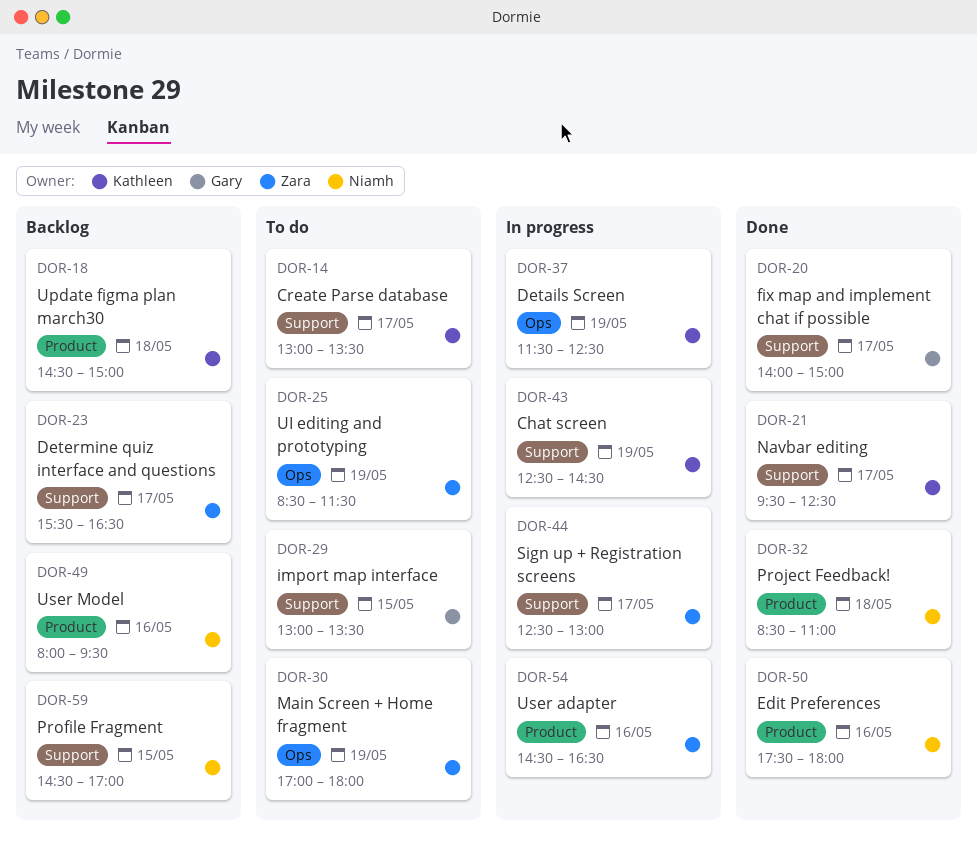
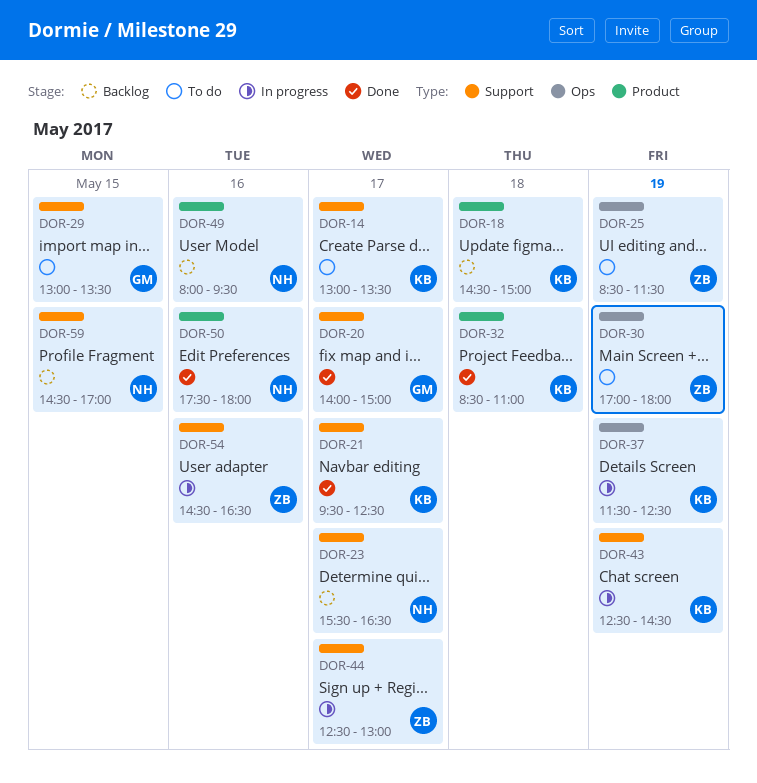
DOR-23, owner: Zara -> Niamh
DOR-32, owner: Niamh -> Kathleen
DOR-54, label: Product -> Support

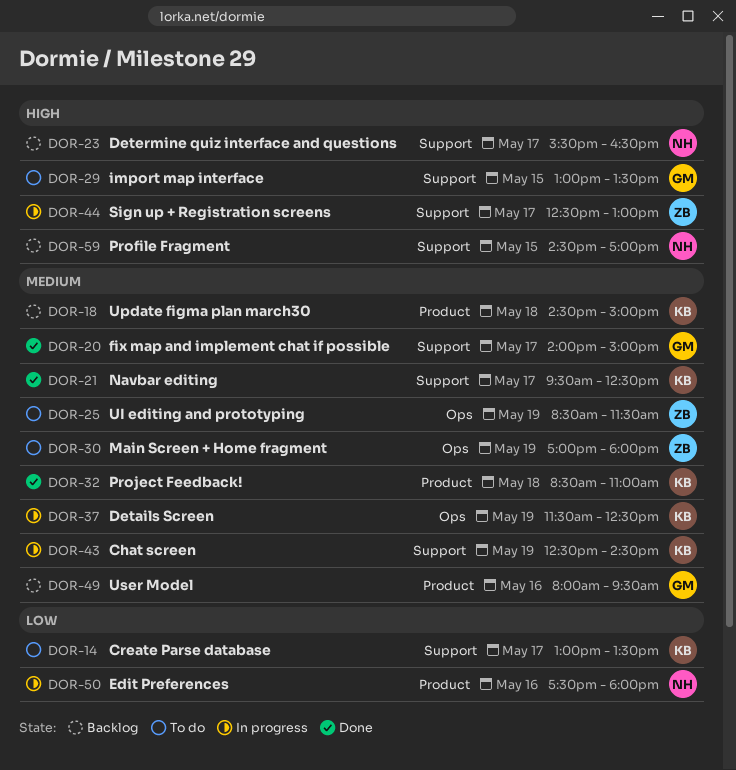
DOR-49, owner: NH -> GM
DOR-50, status: Done -> In progress
DOR-54: present -> none

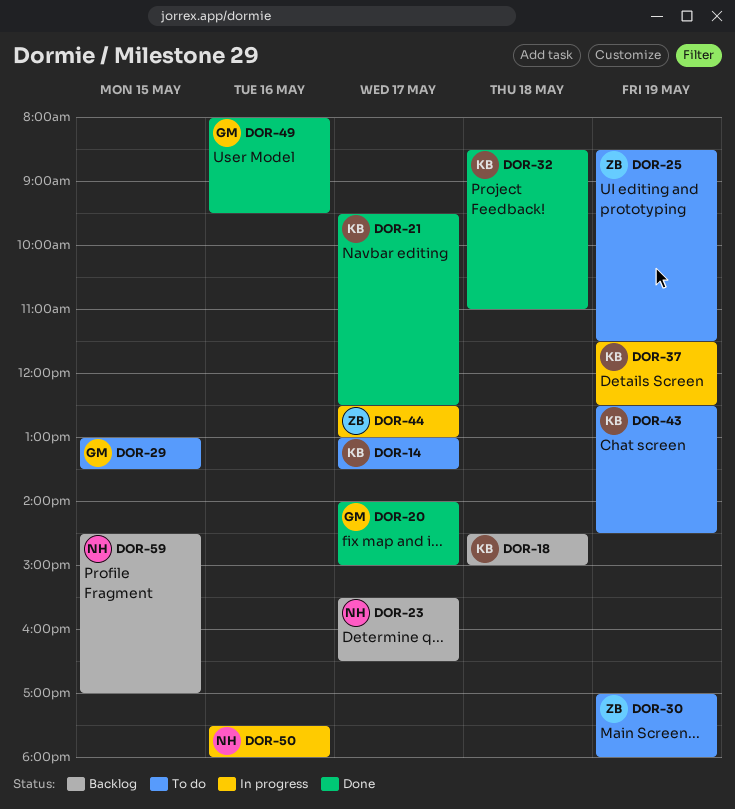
DOR-43, status: In progress -> To do
DOR-49, status: Backlog -> Done

